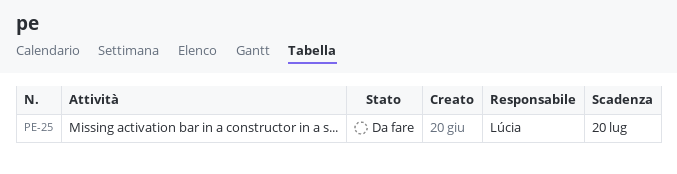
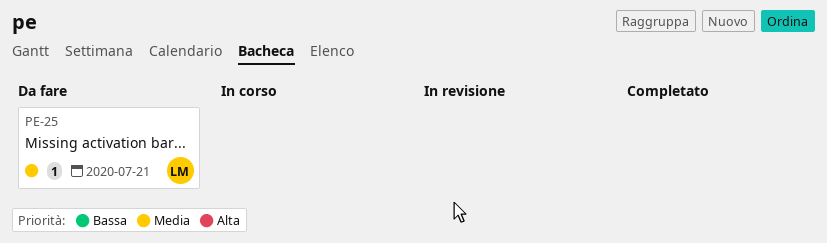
PE-25, due: Jul 20 -> Jul 21

